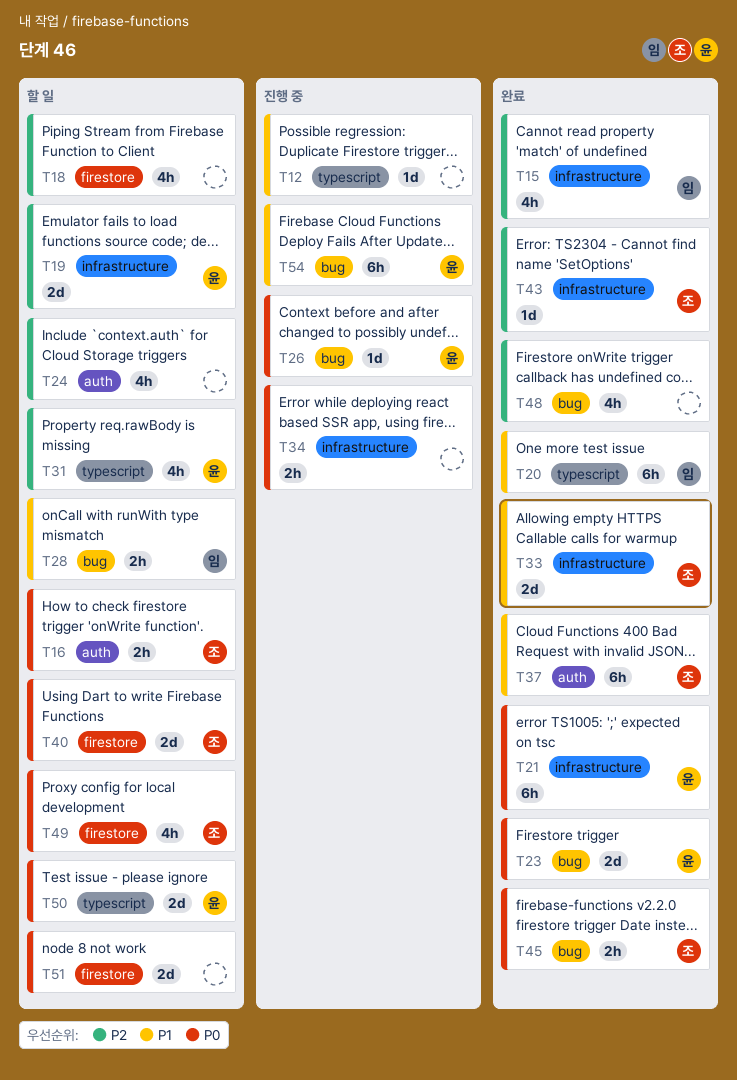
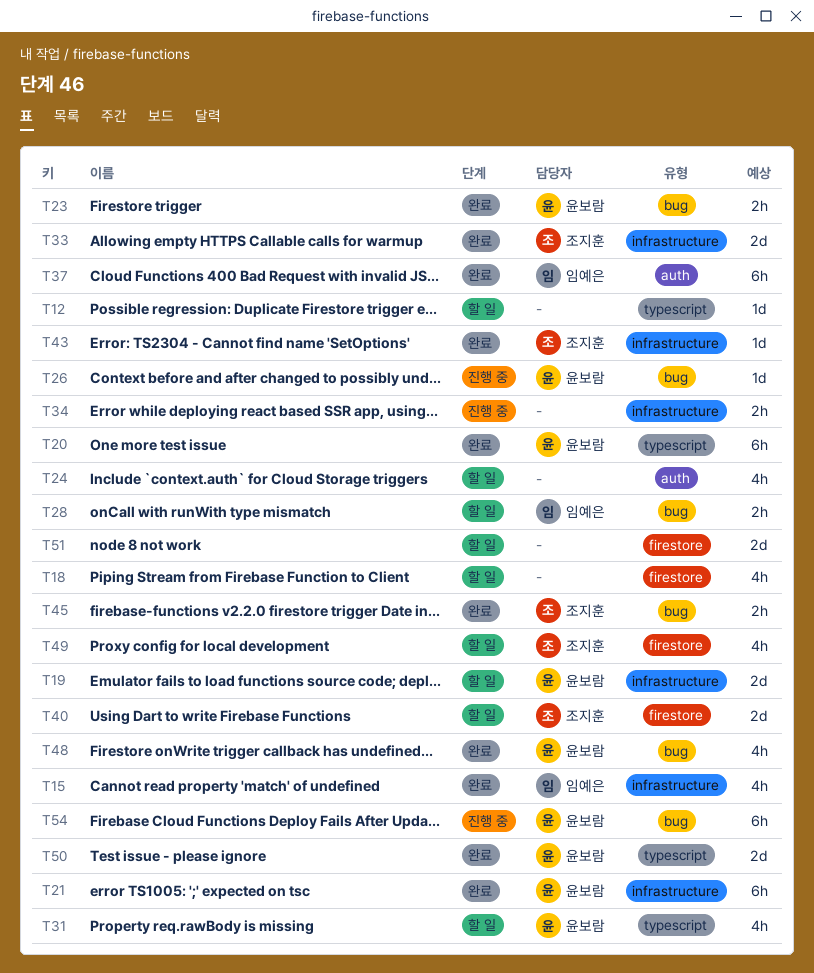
T12, status: 진행 중 -> 할 일
T16: present -> none
T20, owner: 임예은 -> 윤보람
T23, estimate: 2d -> 2h
T37, owner: 조지훈 -> 임예은
T48, owner: none -> 윤보람
T50, status: 할 일 -> 완료

